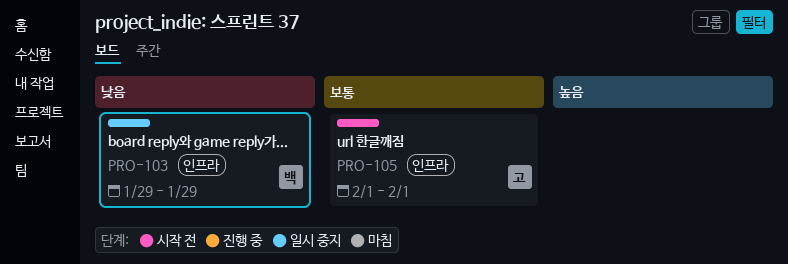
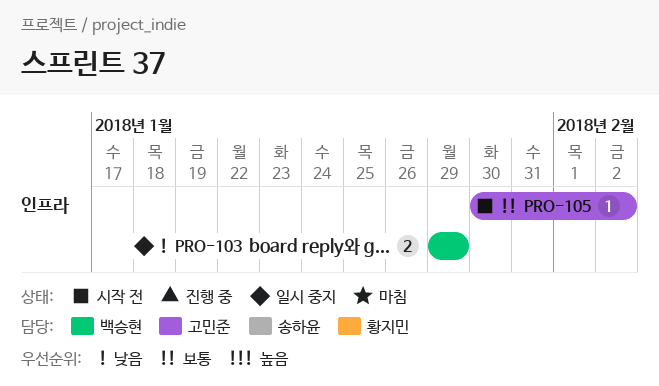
PRO-105, start: Feb 1 -> Jan 30
PRO-105, due: Feb 1 -> Feb 2

